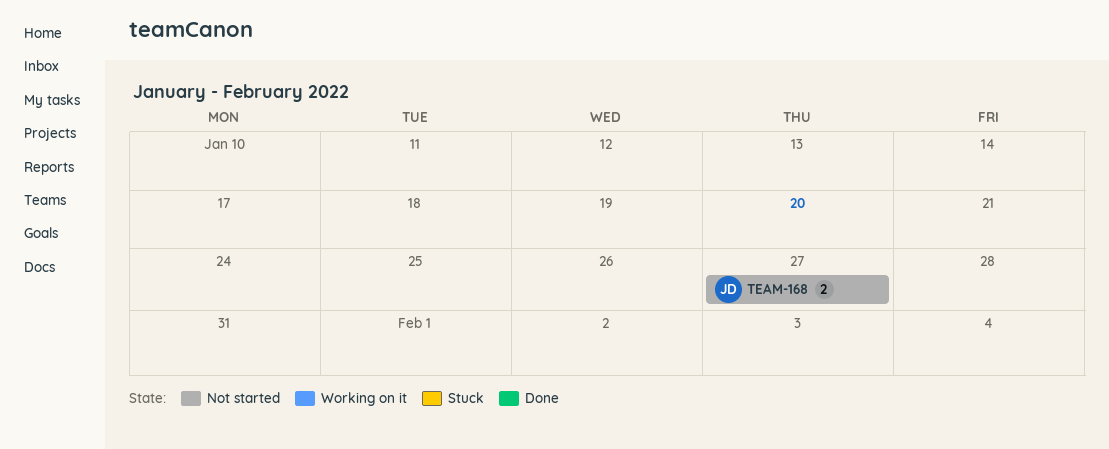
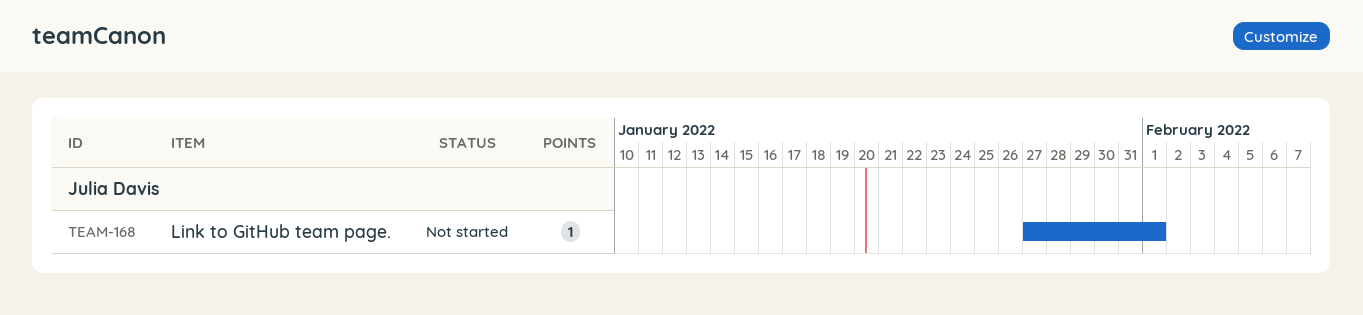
TEAM-168, estimate: 2 -> 1
TEAM-168, due: Jan 27 -> Feb 1

